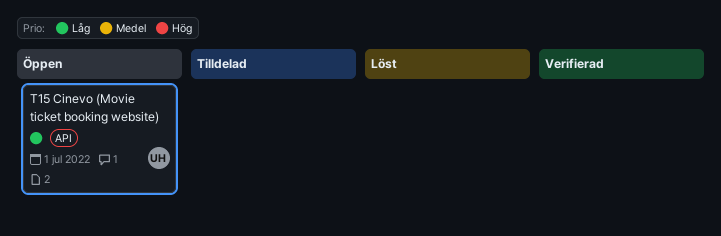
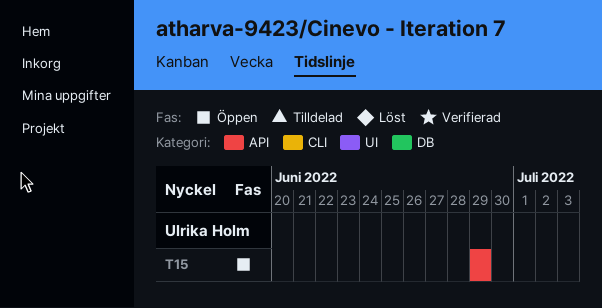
T15, due: Jul 1 -> Jun 29

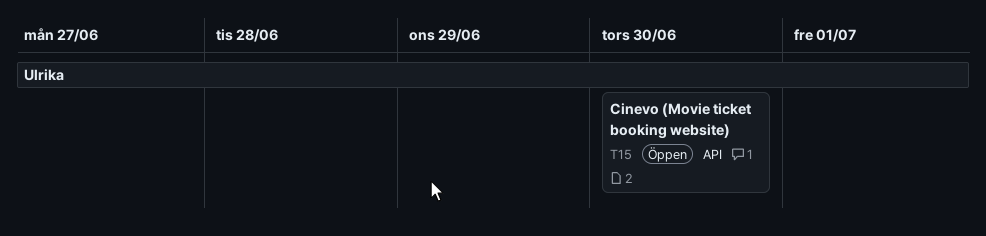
T15, due: Jun 29 -> Jun 30

